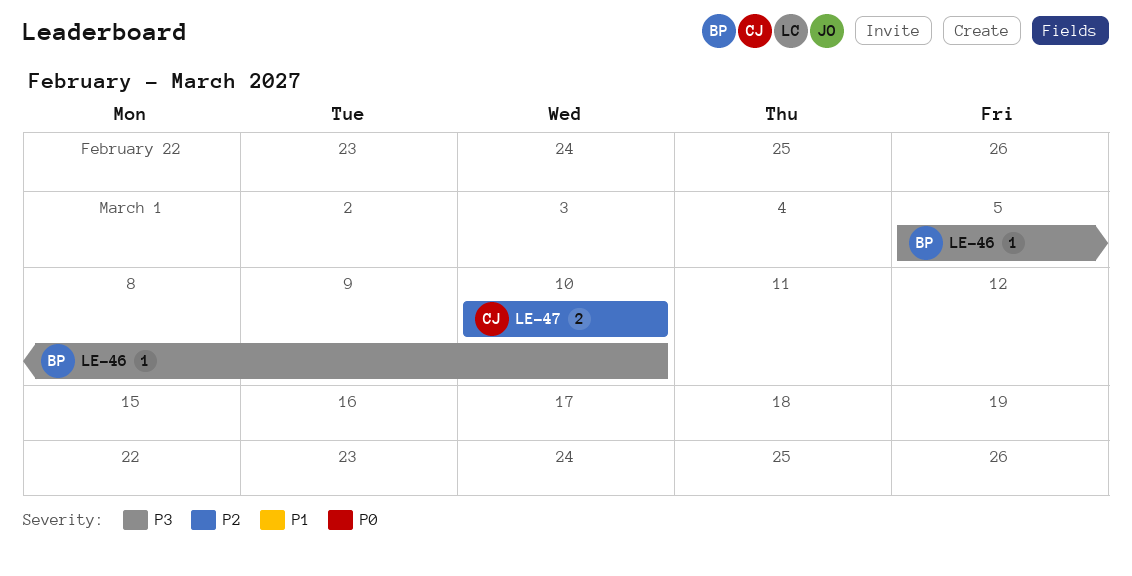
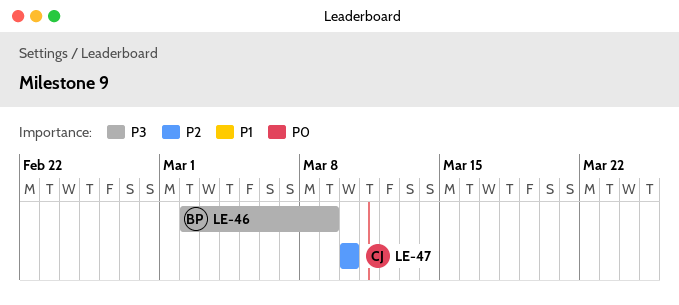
LE-46, start: Mar 5 -> Mar 2
LE-46, due: Mar 10 -> Mar 9

